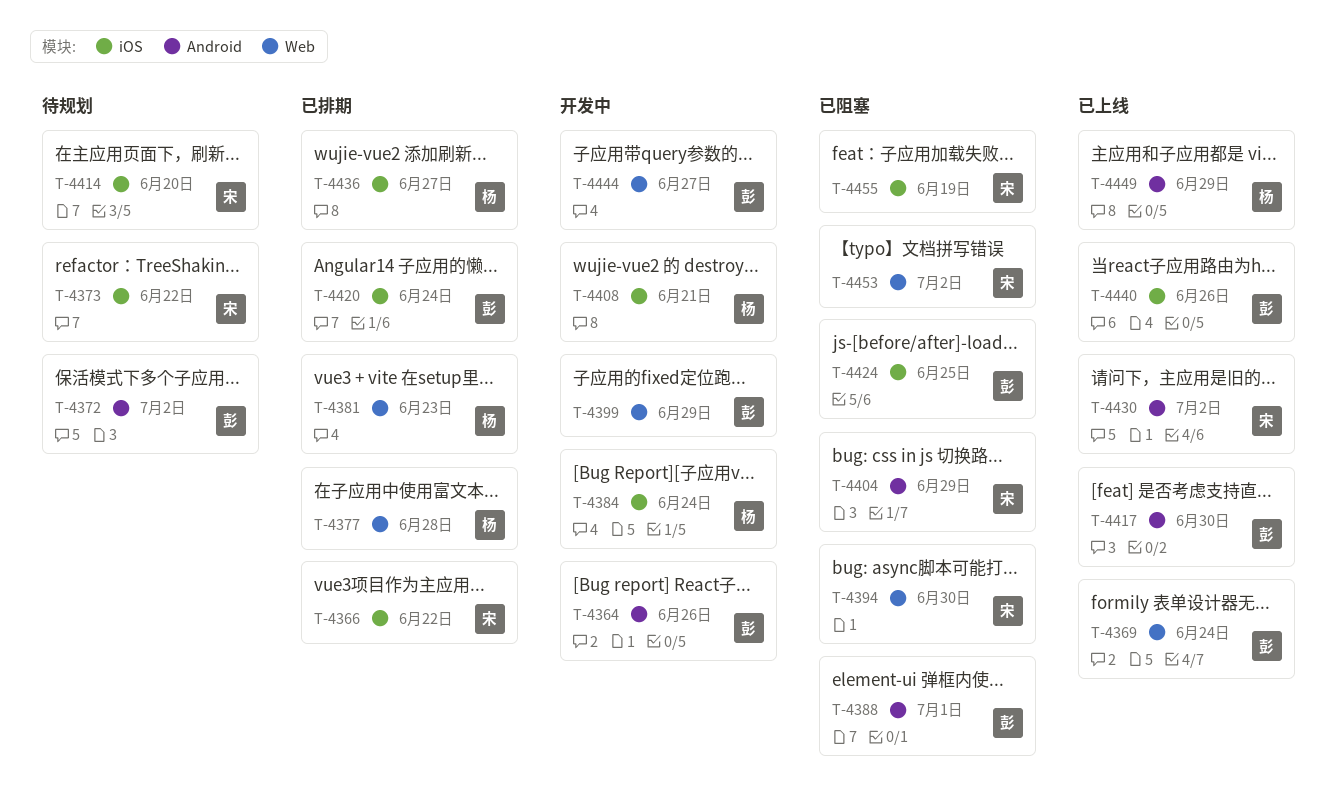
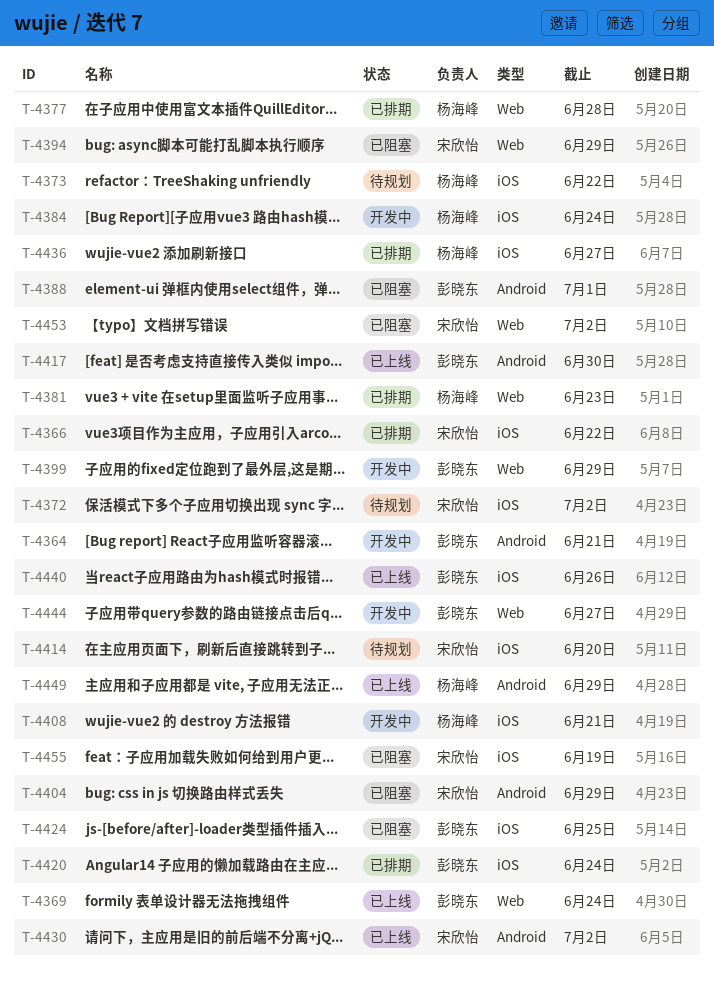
T-4364, due: Jun 26 -> Jun 21
T-4372, owner: 彭晓东 -> 宋欣怡
T-4372, label: Android -> iOS
T-4373, owner: 宋欣怡 -> 杨海峰
T-4394, due: Jun 30 -> Jun 29

